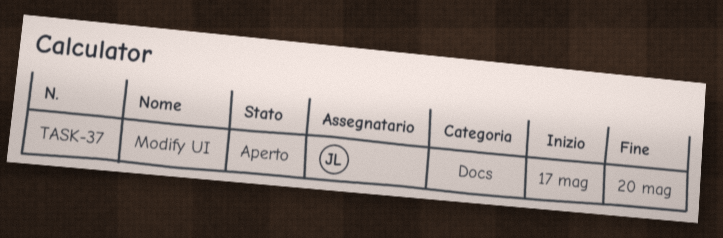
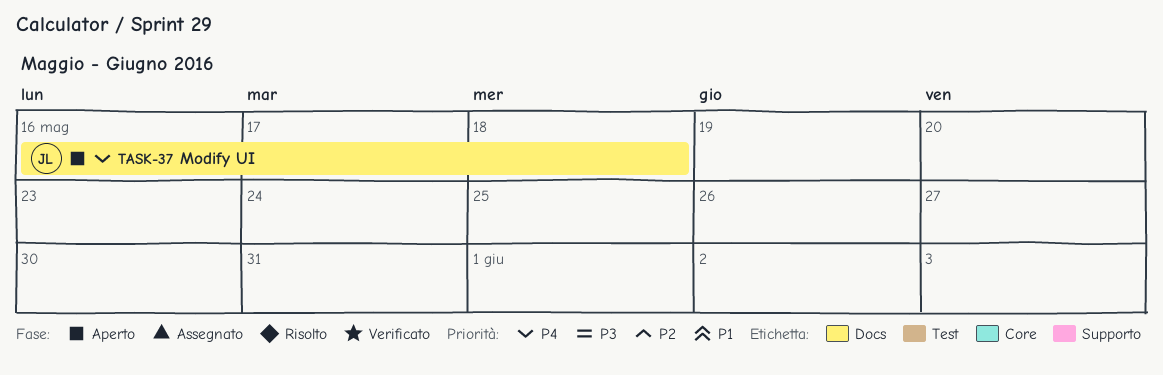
TASK-37, start: May 17 -> May 16
TASK-37, due: May 20 -> May 18

